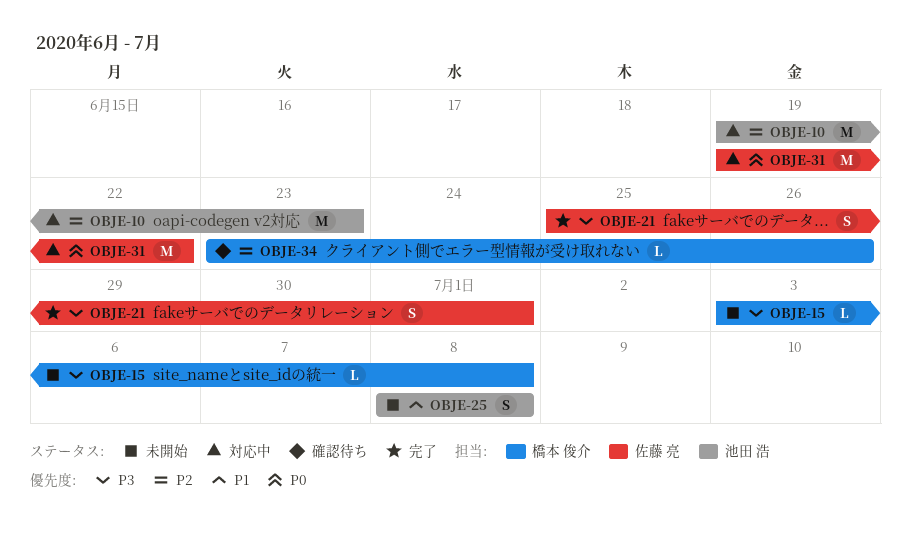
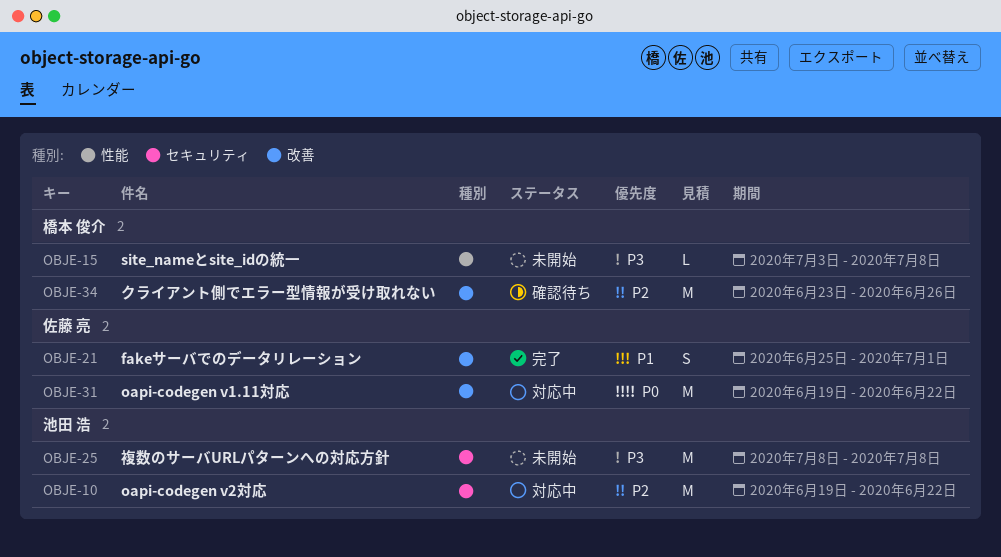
OBJE-10, due: Jun 23 -> Jun 22
OBJE-21, priority: P3 -> P1
OBJE-25, priority: P1 -> P3
OBJE-25, estimate: S -> M
OBJE-34, estimate: L -> M

